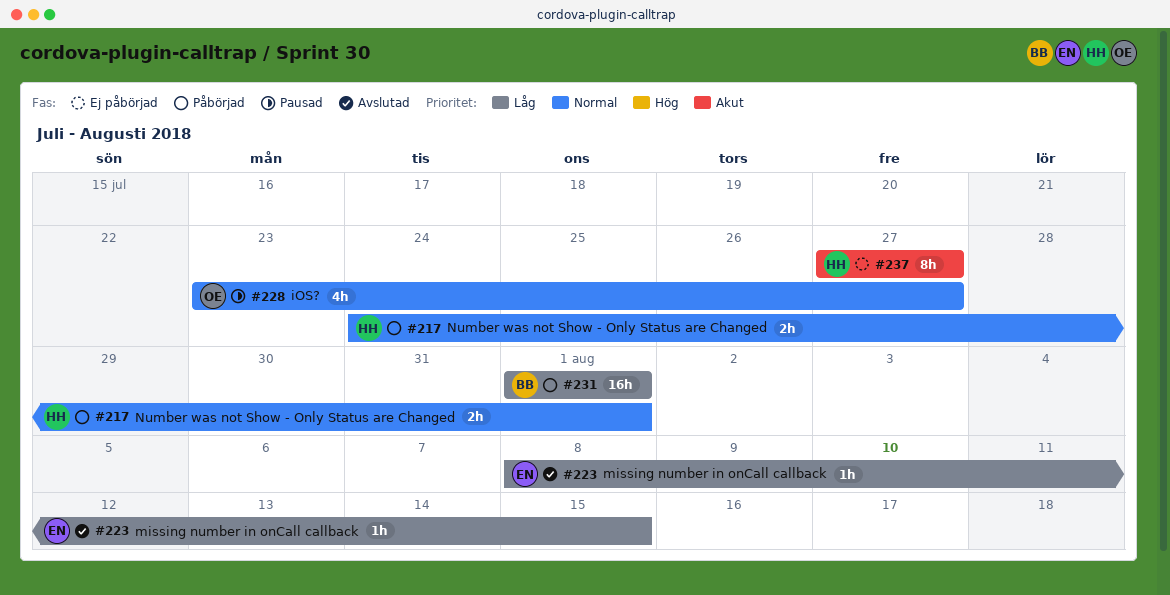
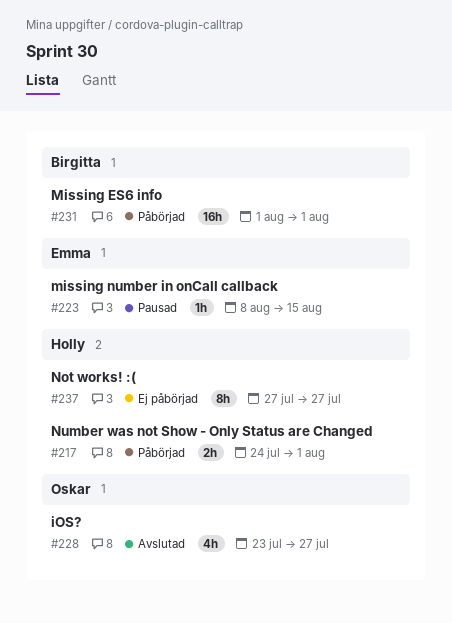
#223, status: Avslutad -> Pausad
#228, status: Pausad -> Avslutad

